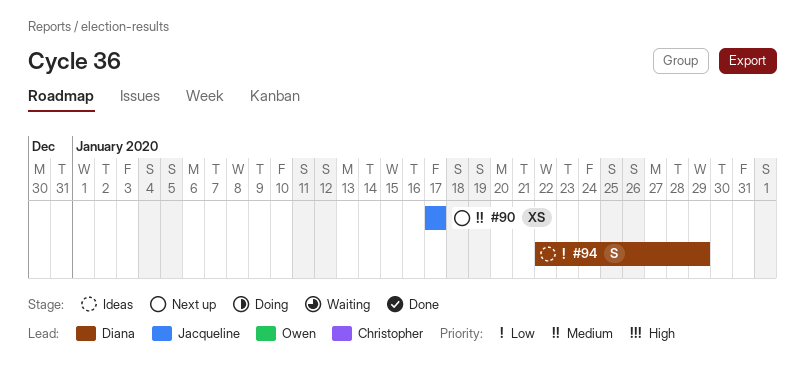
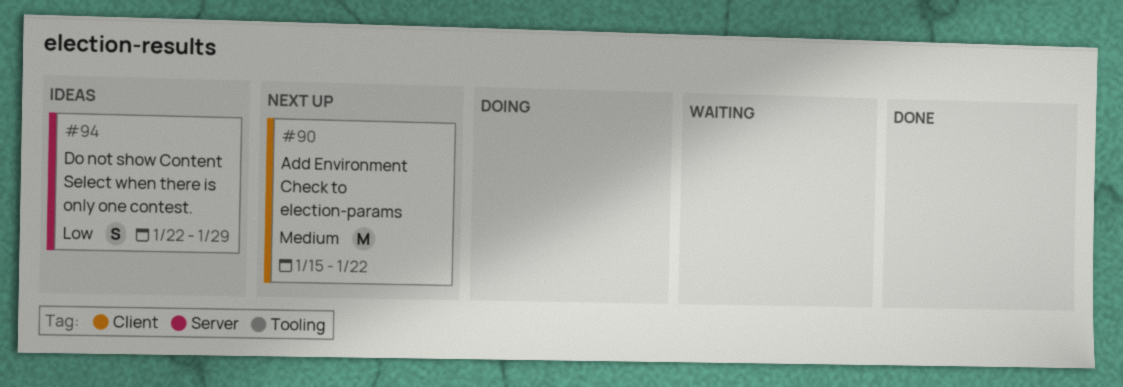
#90, estimate: XS -> M
#90, start: Jan 17 -> Jan 15
#90, due: Jan 17 -> Jan 22

